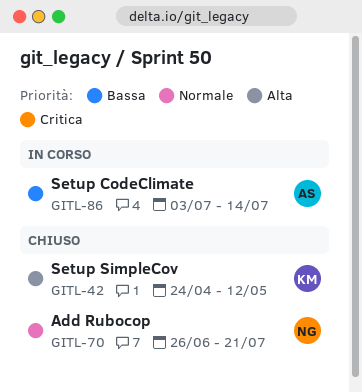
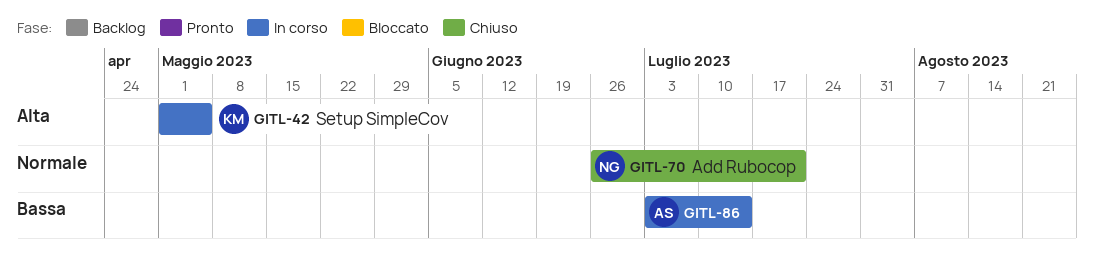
GITL-42, status: Chiuso -> In corso
GITL-42, start: Apr 24 -> May 1
GITL-42, due: May 12 -> May 5

